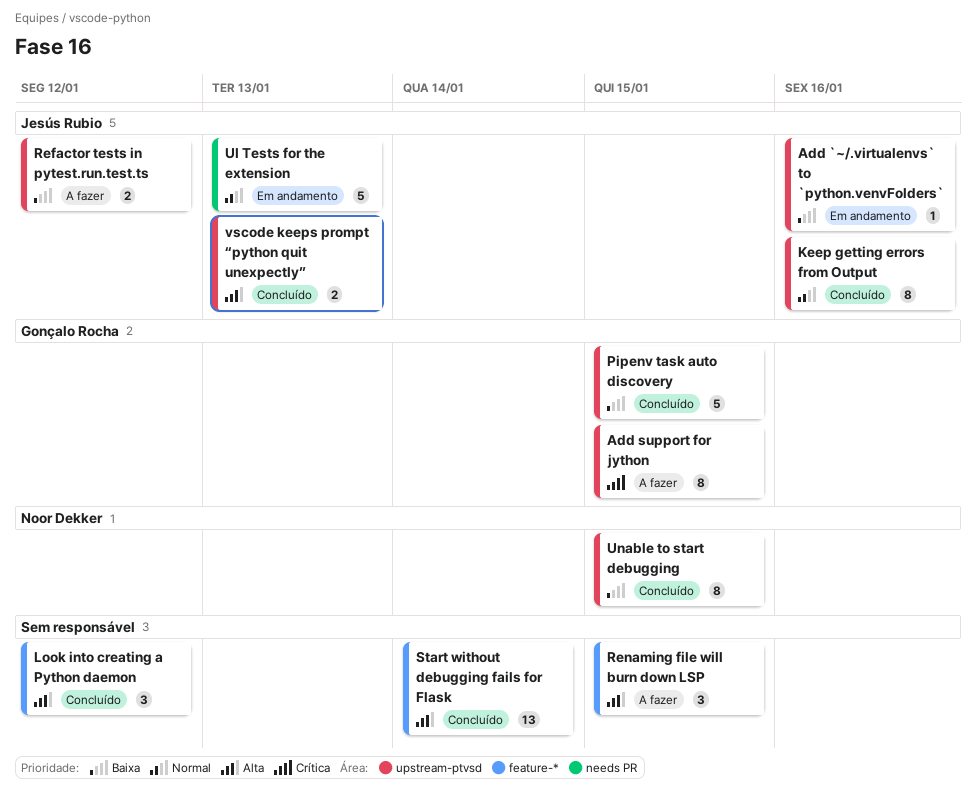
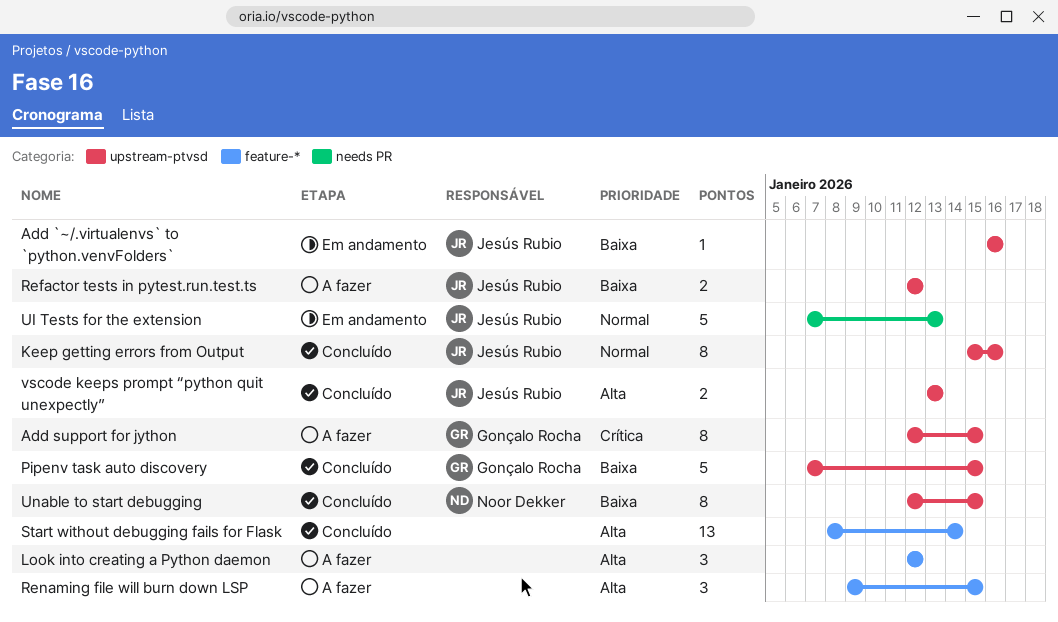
Look into creating a Python daemon, status: Concluído -> A fazer

